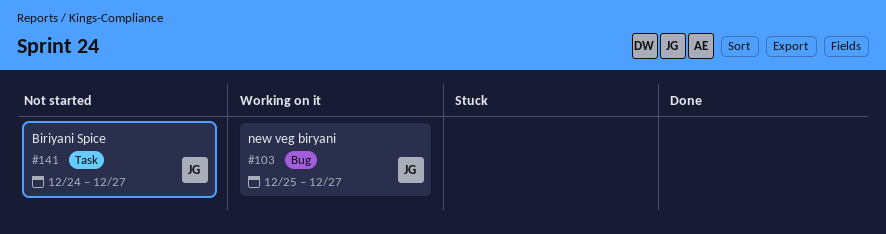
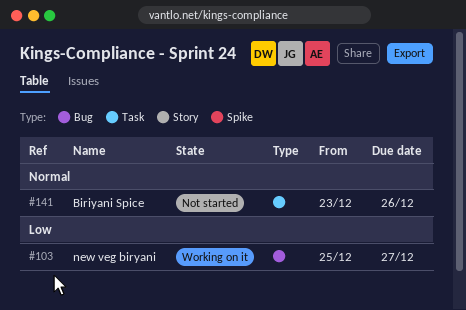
#141, start: Dec 24 -> Dec 23
#141, due: Dec 27 -> Dec 26

